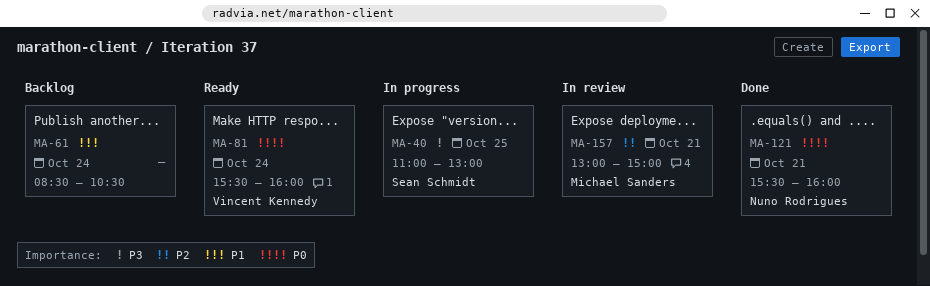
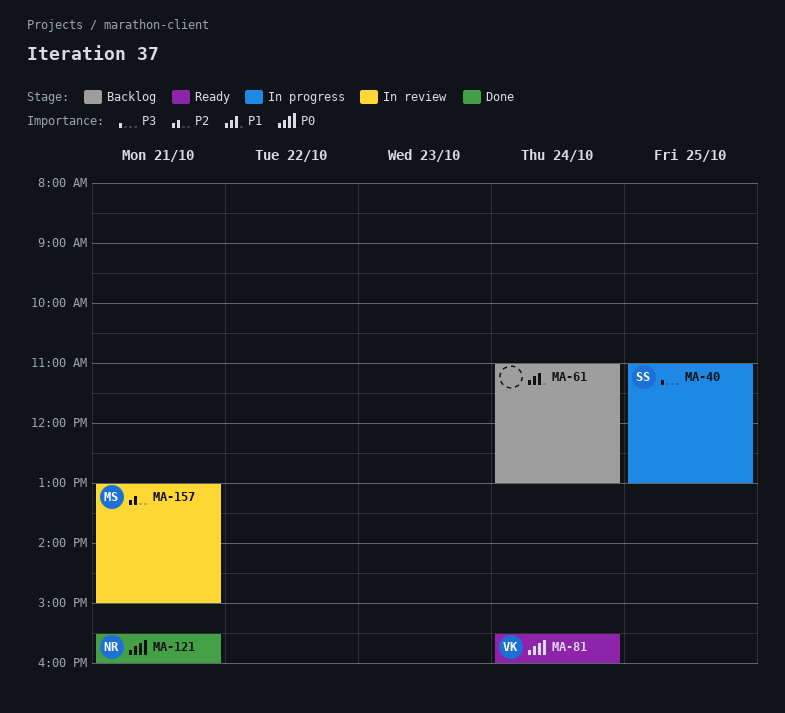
MA-61, begins: 08:30 -> 11:00
MA-61, ends: 10:30 -> 13:00

